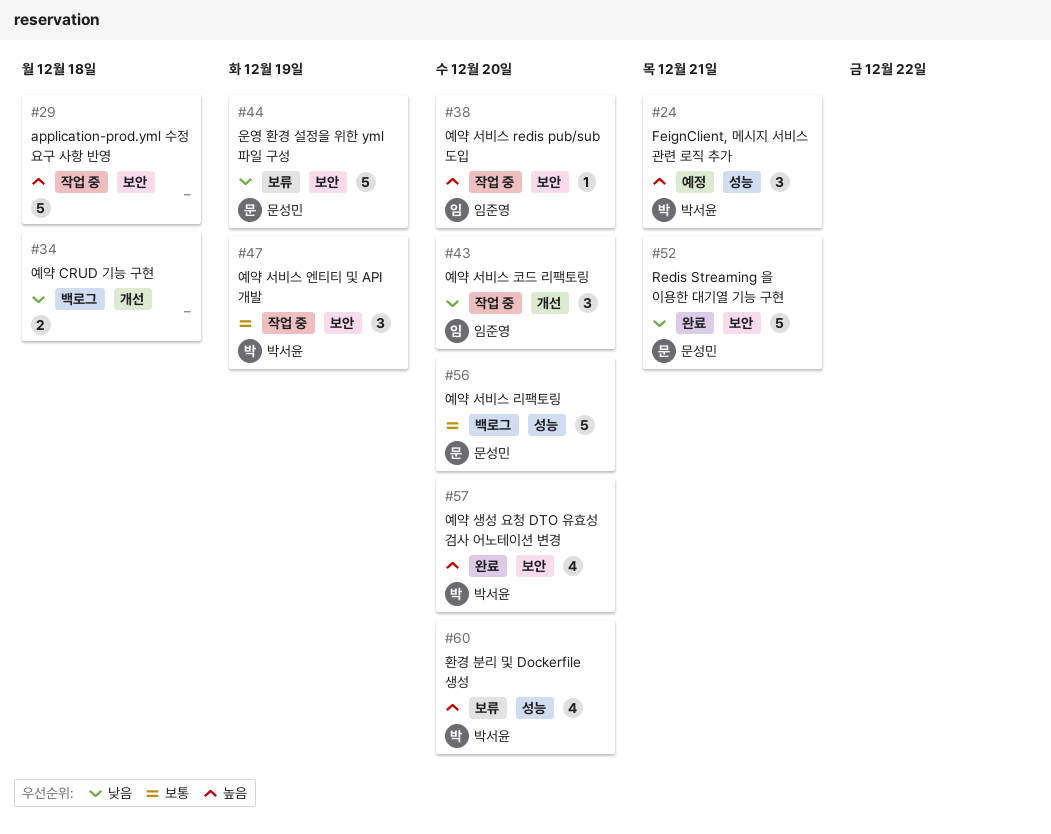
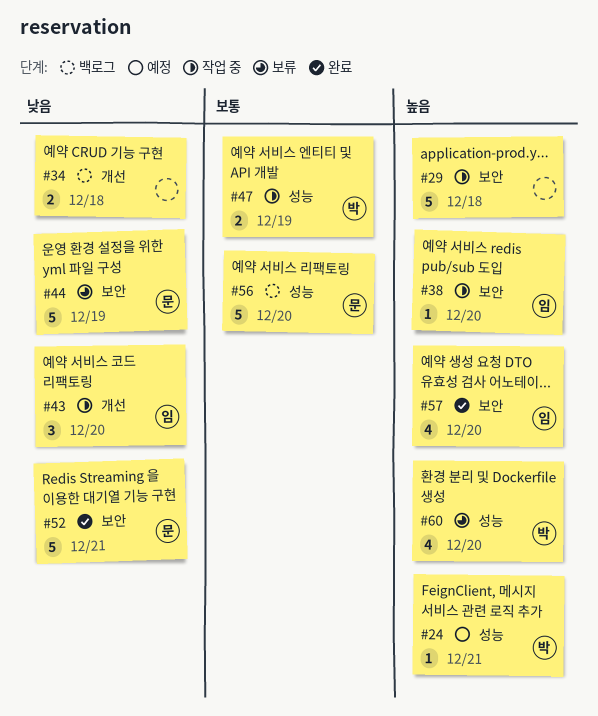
#24, estimate: 3 -> 1
#47, label: 보안 -> 성능
#47, estimate: 3 -> 2
#57, owner: 박서윤 -> 임준영

